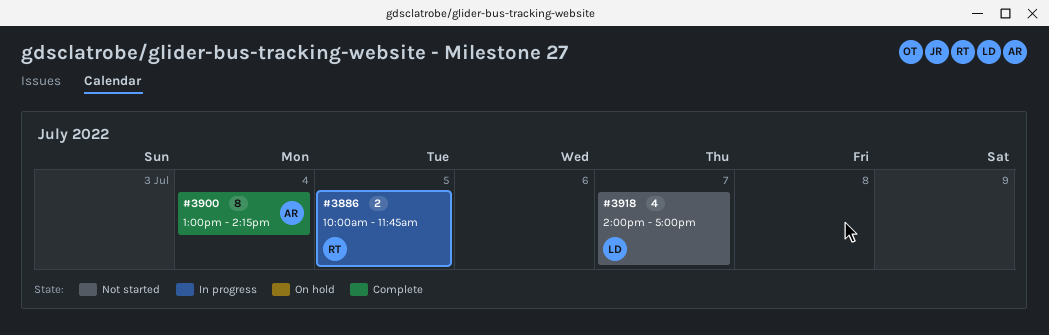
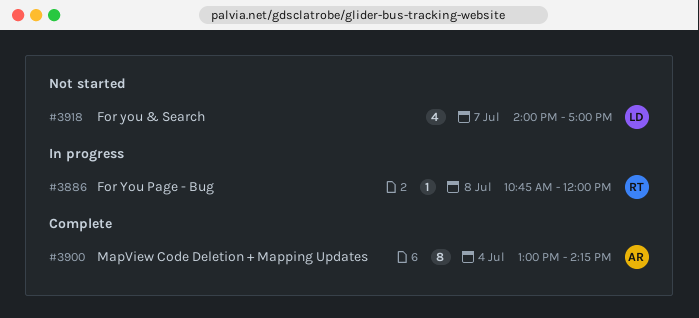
#3886, estimate: 2 -> 1
#3886, day: Jul 5 -> Jul 8
#3886, begins: 10:00 -> 10:45
#3886, ends: 11:45 -> 12:00

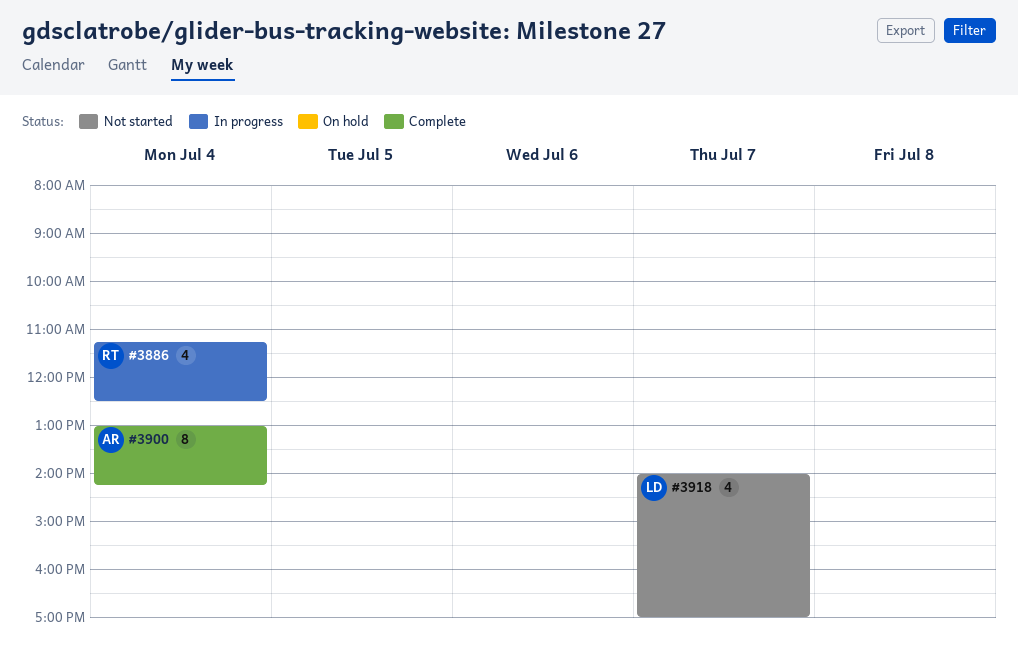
#3886, estimate: 1 -> 4
#3886, day: Jul 8 -> Jul 4
#3886, begins: 10:45 -> 11:15
#3886, ends: 12:00 -> 12:30

